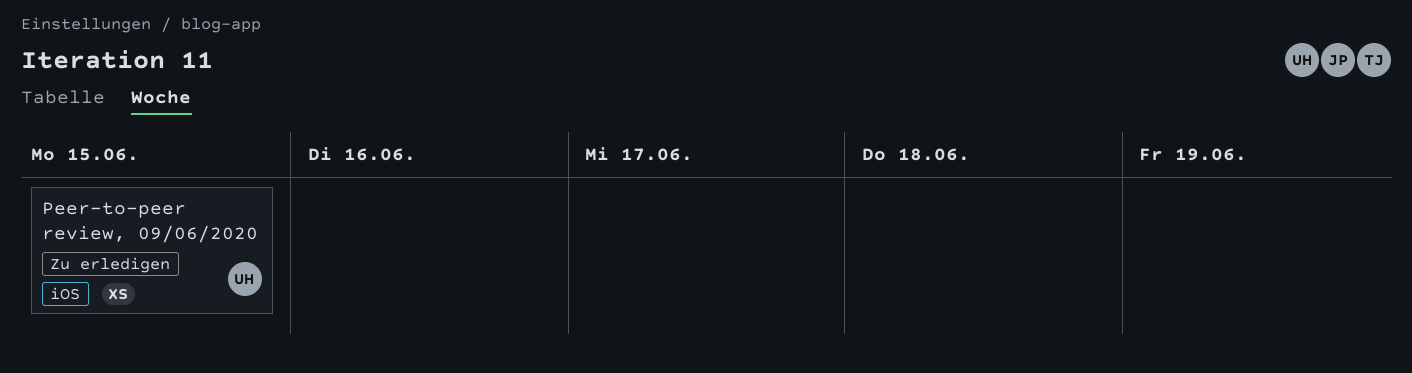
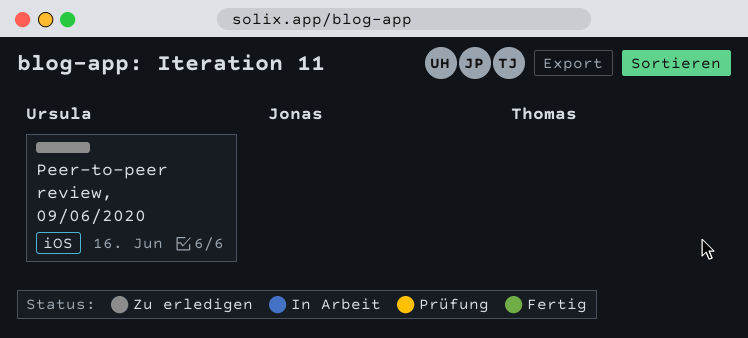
Peer-to-peer review, 09/06/2020, due: Jun 15 -> Jun 16

